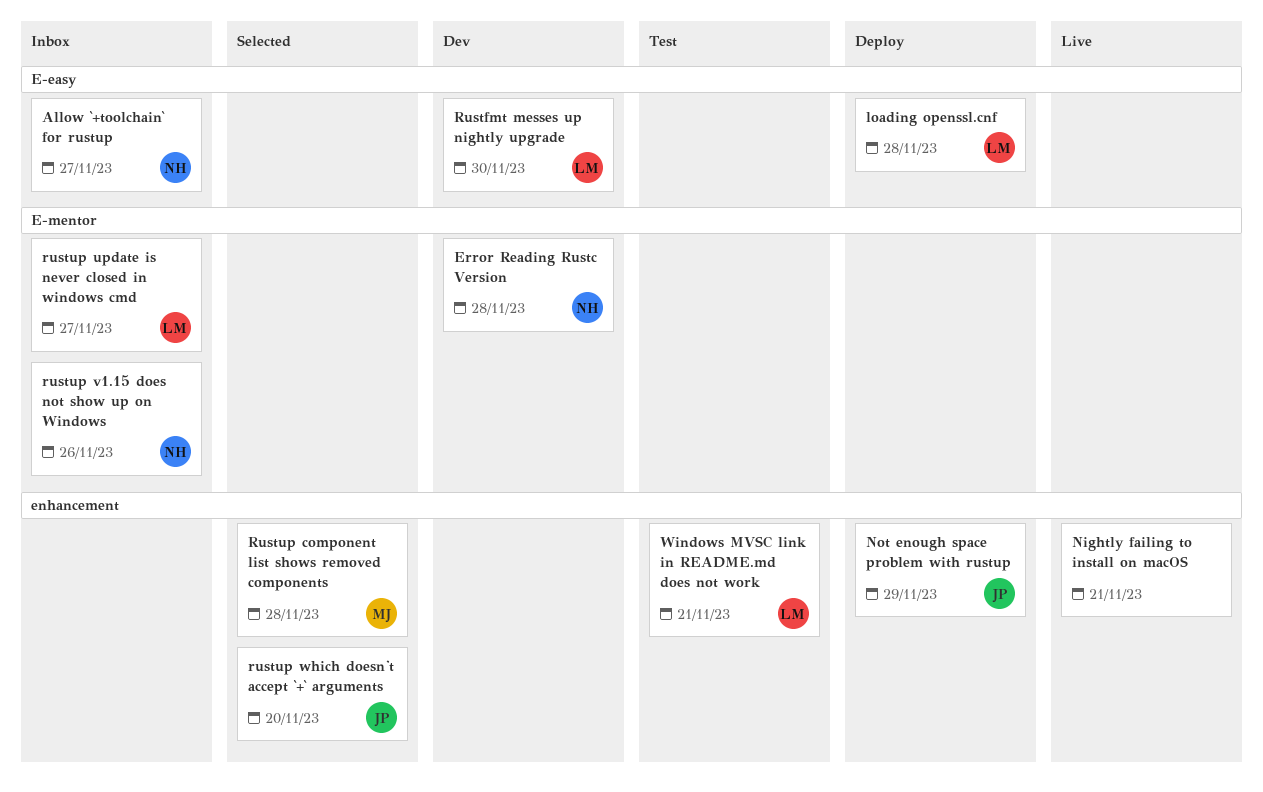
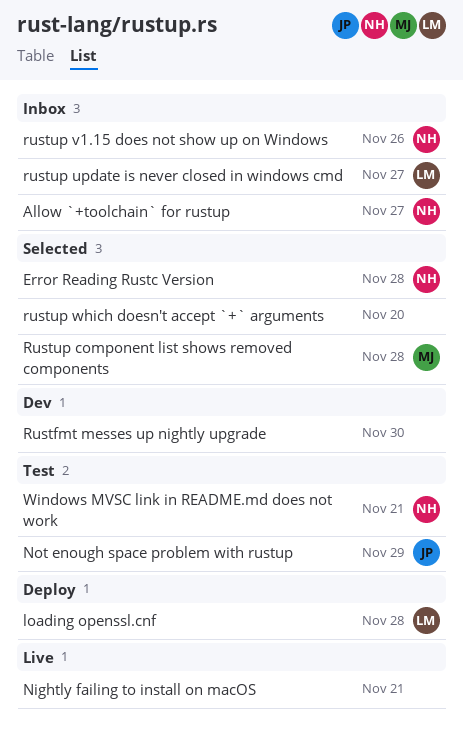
Error Reading Rustc Version, status: Dev -> Selected
Not enough space problem with rustup, status: Deploy -> Test
Rustfmt messes up nightly upgrade, owner: LM -> none
rustup which doesn't accept `+` arguments, owner: JP -> none
Windows MVSC link in README.md does not work, owner: LM -> NH

